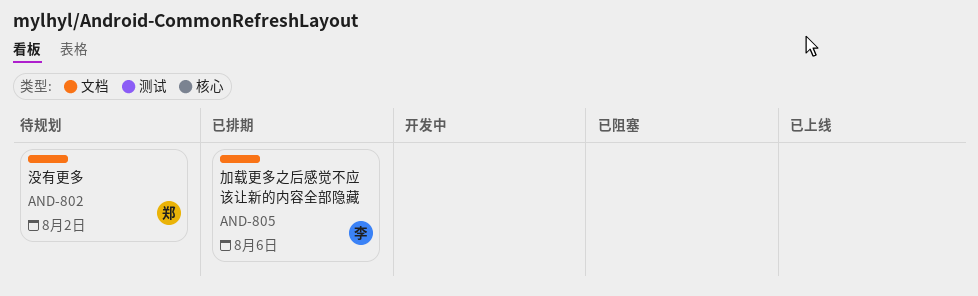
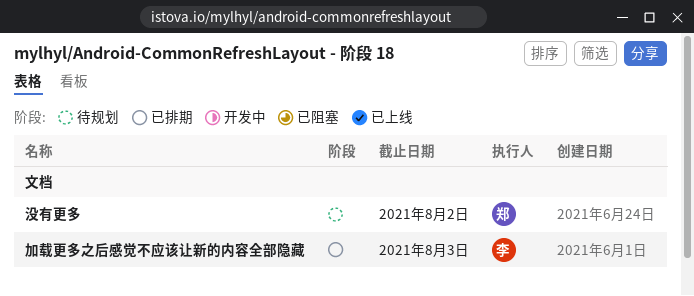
加载更多之后感觉不应该让新的内容全部隐藏, due: Aug 6 -> Aug 3

